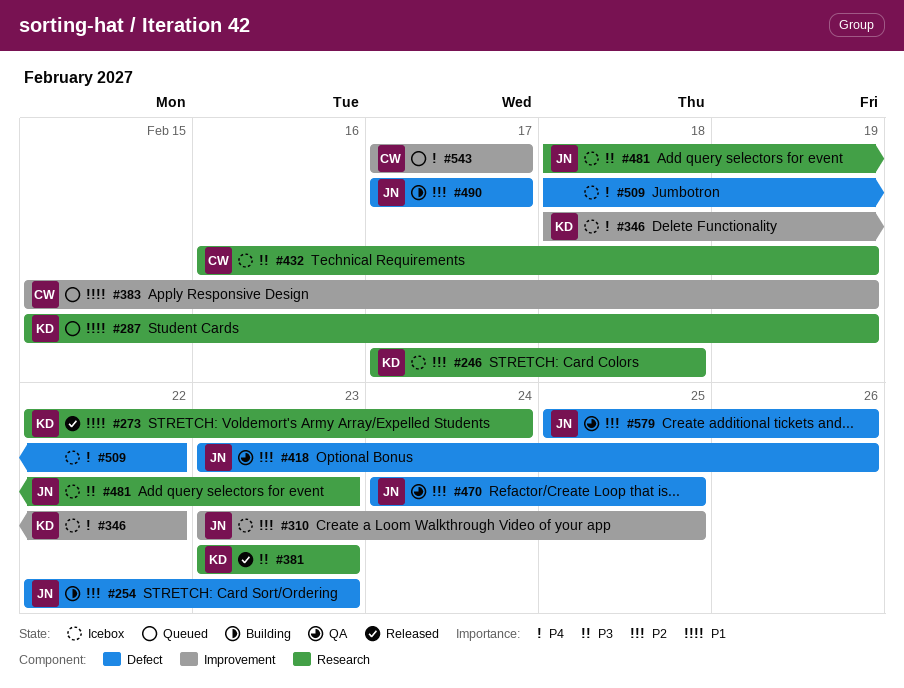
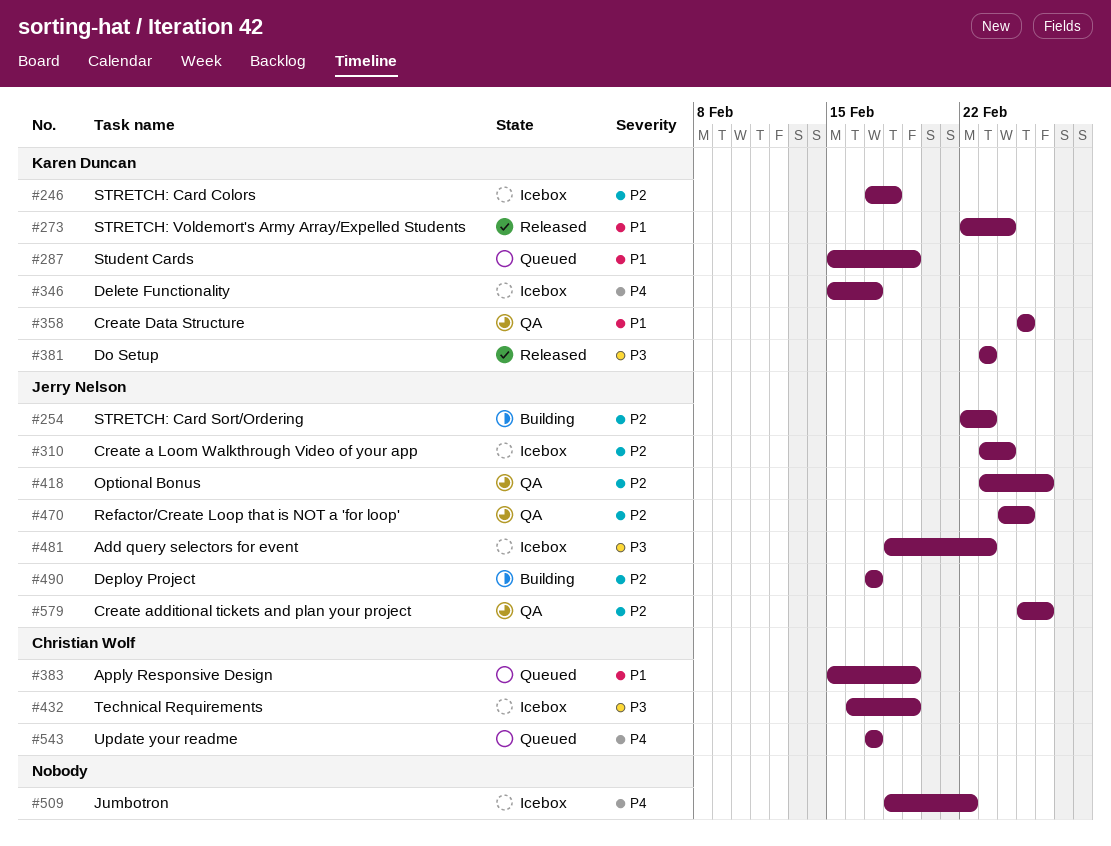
#310, due: Feb 25 -> Feb 24
#346, start: Feb 18 -> Feb 15
#346, due: Feb 22 -> Feb 17
#358: none -> present

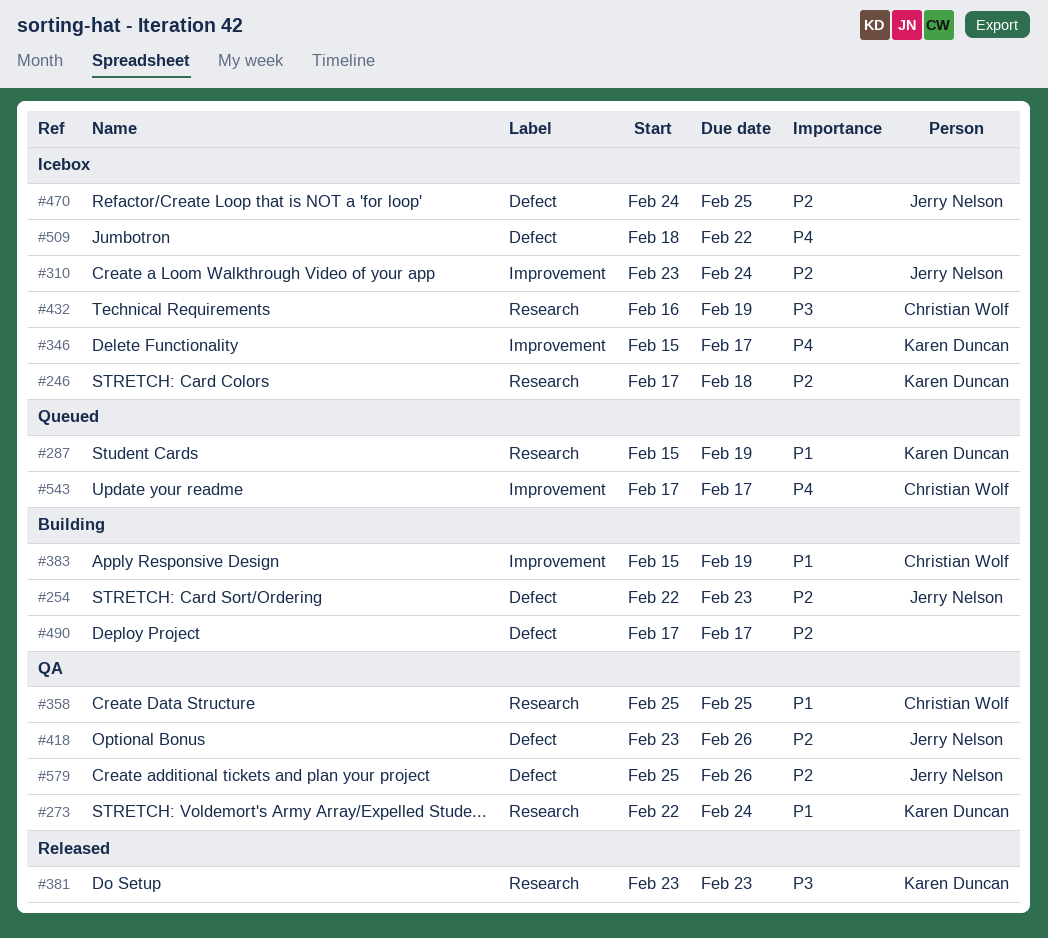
#273, status: Released -> QA
#358, owner: Karen Duncan -> Christian Wolf
#383, status: Queued -> Building
#470, status: QA -> Icebox
#481: present -> none
#490, owner: Jerry Nelson -> none

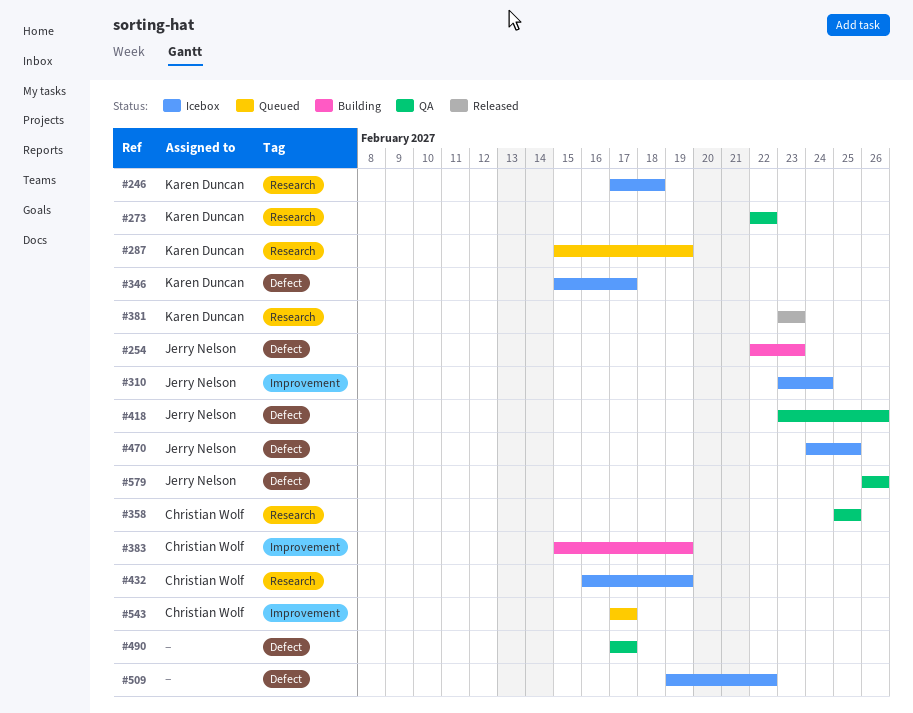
#273, due: Feb 24 -> Feb 22
#346, label: Improvement -> Defect
#490, status: Building -> QA
#509, start: Feb 18 -> Feb 19
#579, start: Feb 25 -> Feb 26

